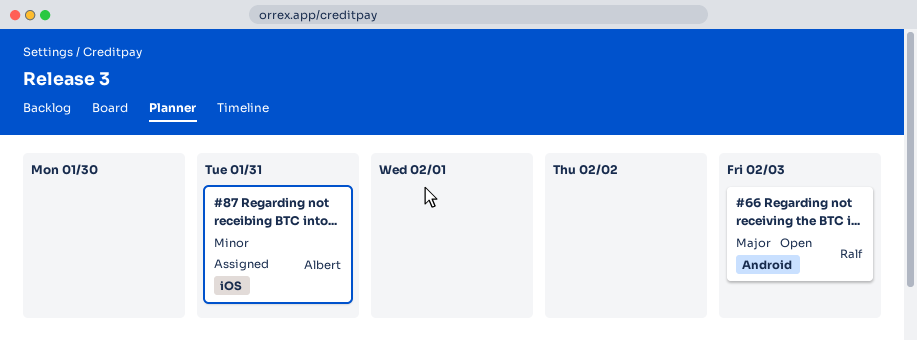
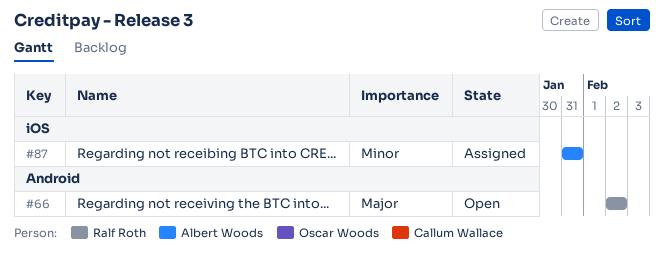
#66, due: Feb 3 -> Feb 2

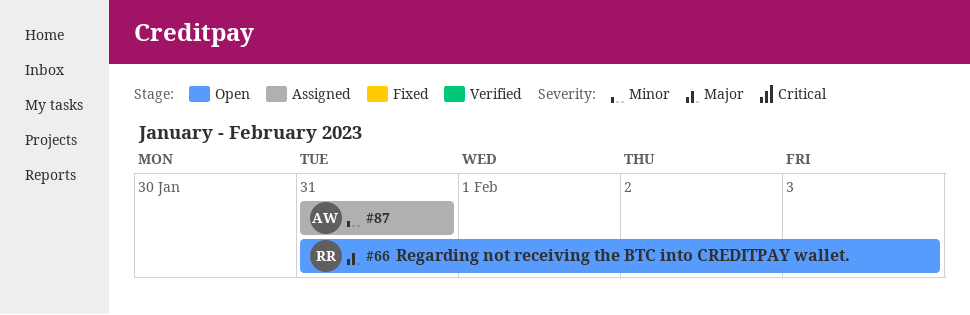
#66, start: Feb 2 -> Jan 31
#66, due: Feb 2 -> Feb 3

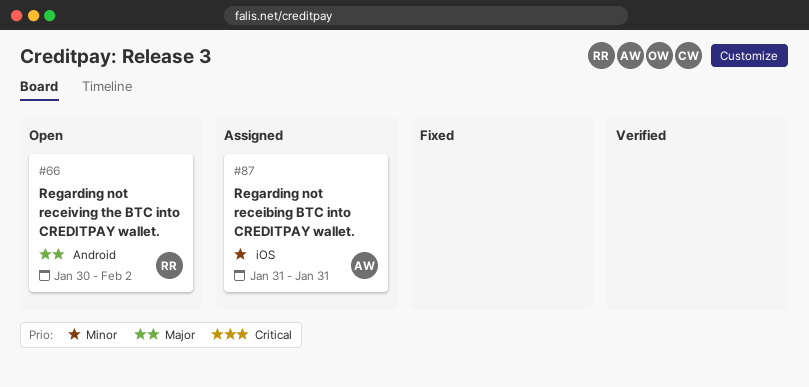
#66, start: Jan 31 -> Jan 30
#66, due: Feb 3 -> Feb 2

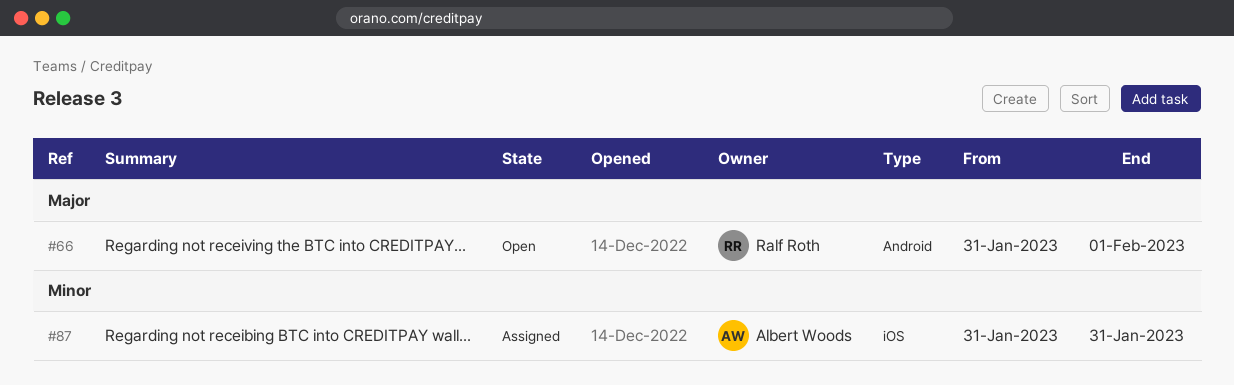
#66, start: Jan 30 -> Jan 31
#66, due: Feb 2 -> Feb 1

